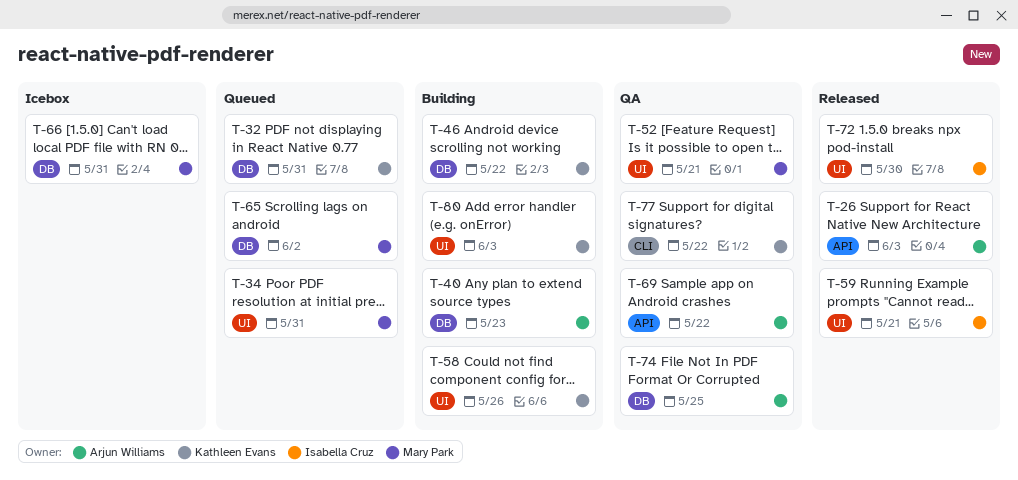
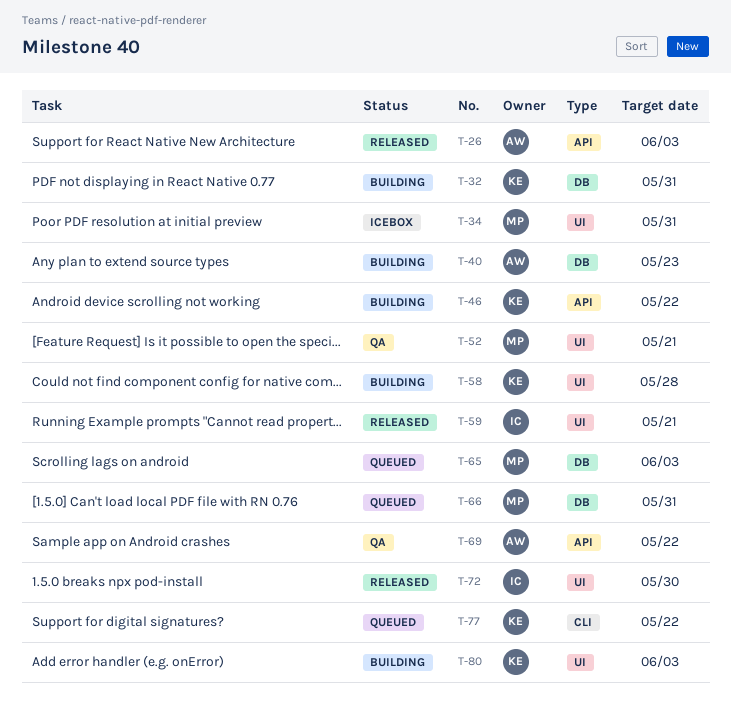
T-32, status: Queued -> Building
T-34, status: Queued -> Icebox
T-46, label: DB -> API
T-58, due: May 26 -> May 28
T-65, due: Jun 2 -> Jun 3
T-66, status: Icebox -> Queued
T-74: present -> none
T-77, status: QA -> Queued

